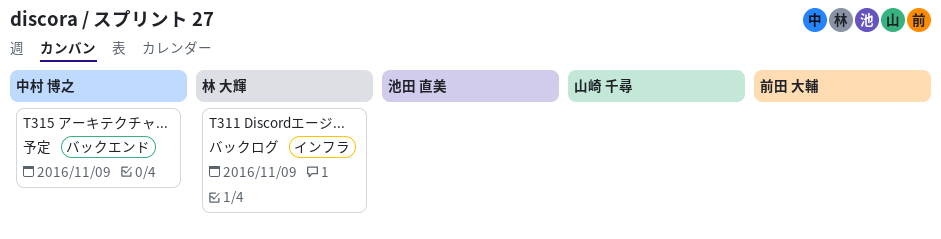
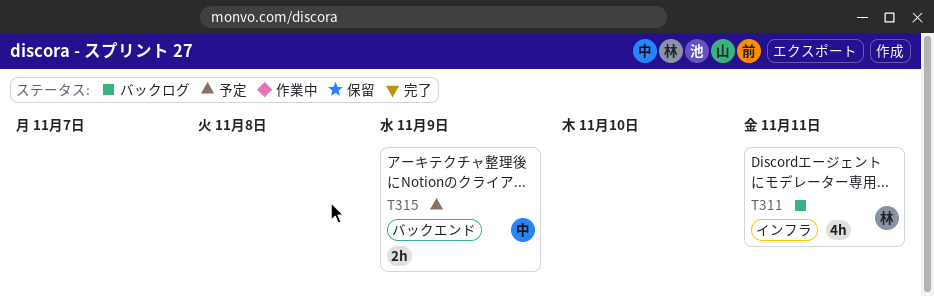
T311, due: Nov 9 -> Nov 11

